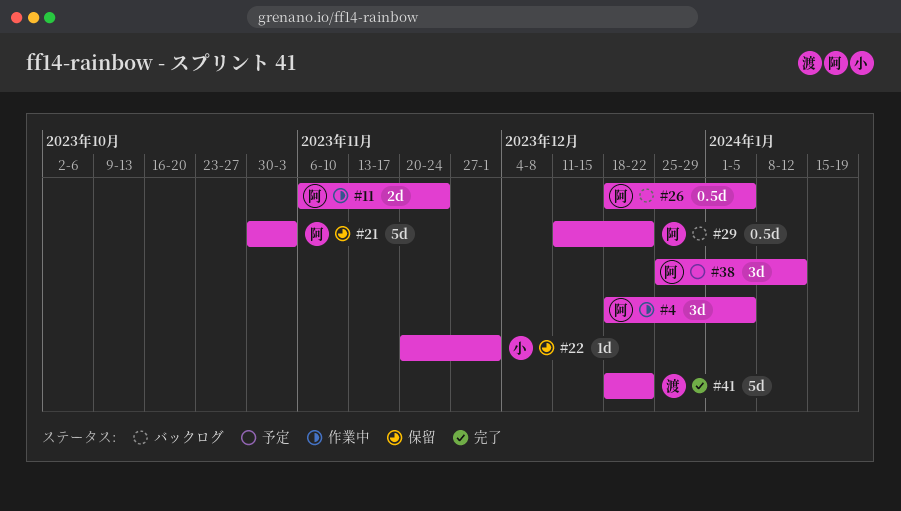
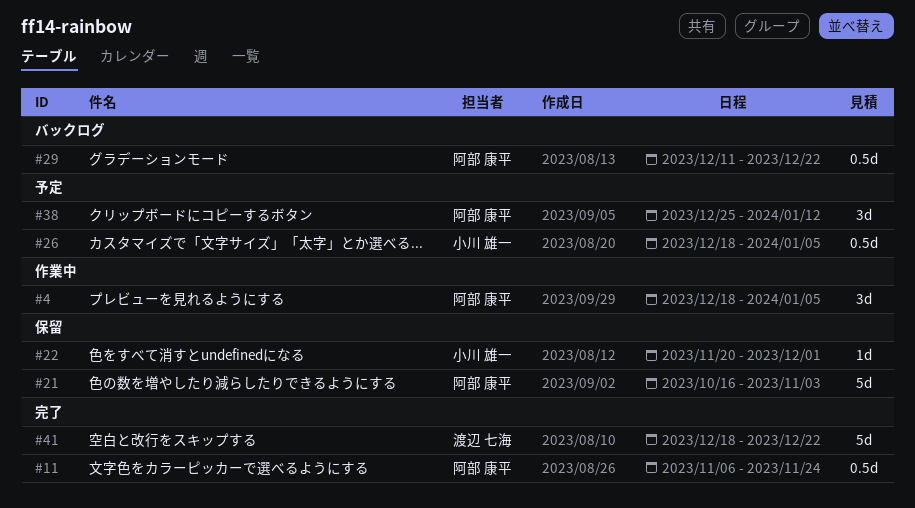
#11, status: 作業中 -> 完了
#11, estimate: 2d -> 0.5d
#21, start: Oct 30 -> Oct 16
#26, status: バックログ -> 予定
#26, owner: 阿部 康平 -> 小川 雄一

